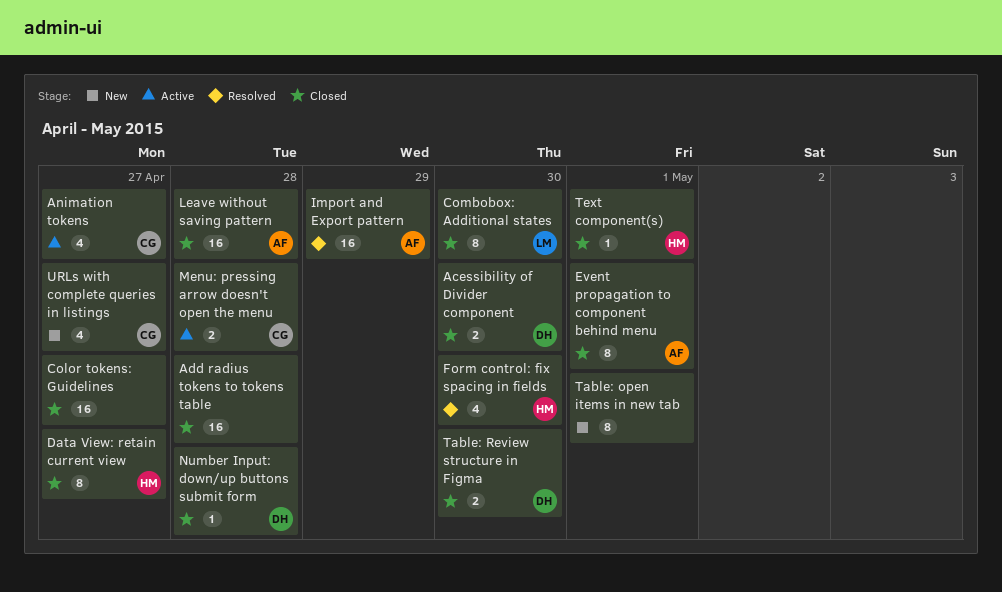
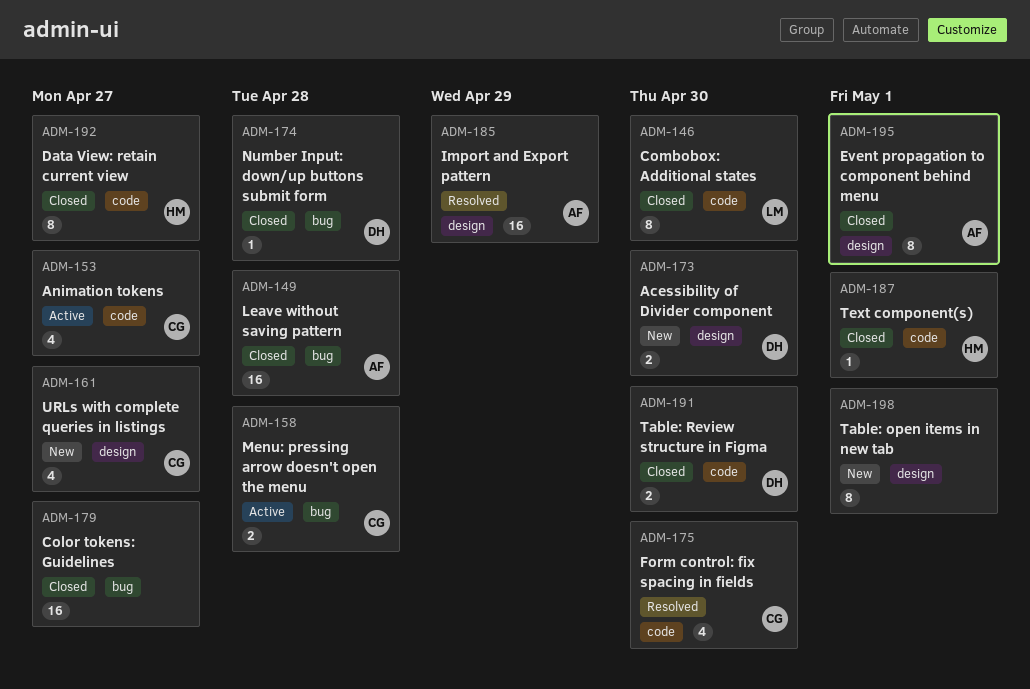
Acessibility of Divider component, status: Closed -> New
Add radius tokens to tokens table: present -> none
Form control: fix spacing in fields, owner: HM -> CG

